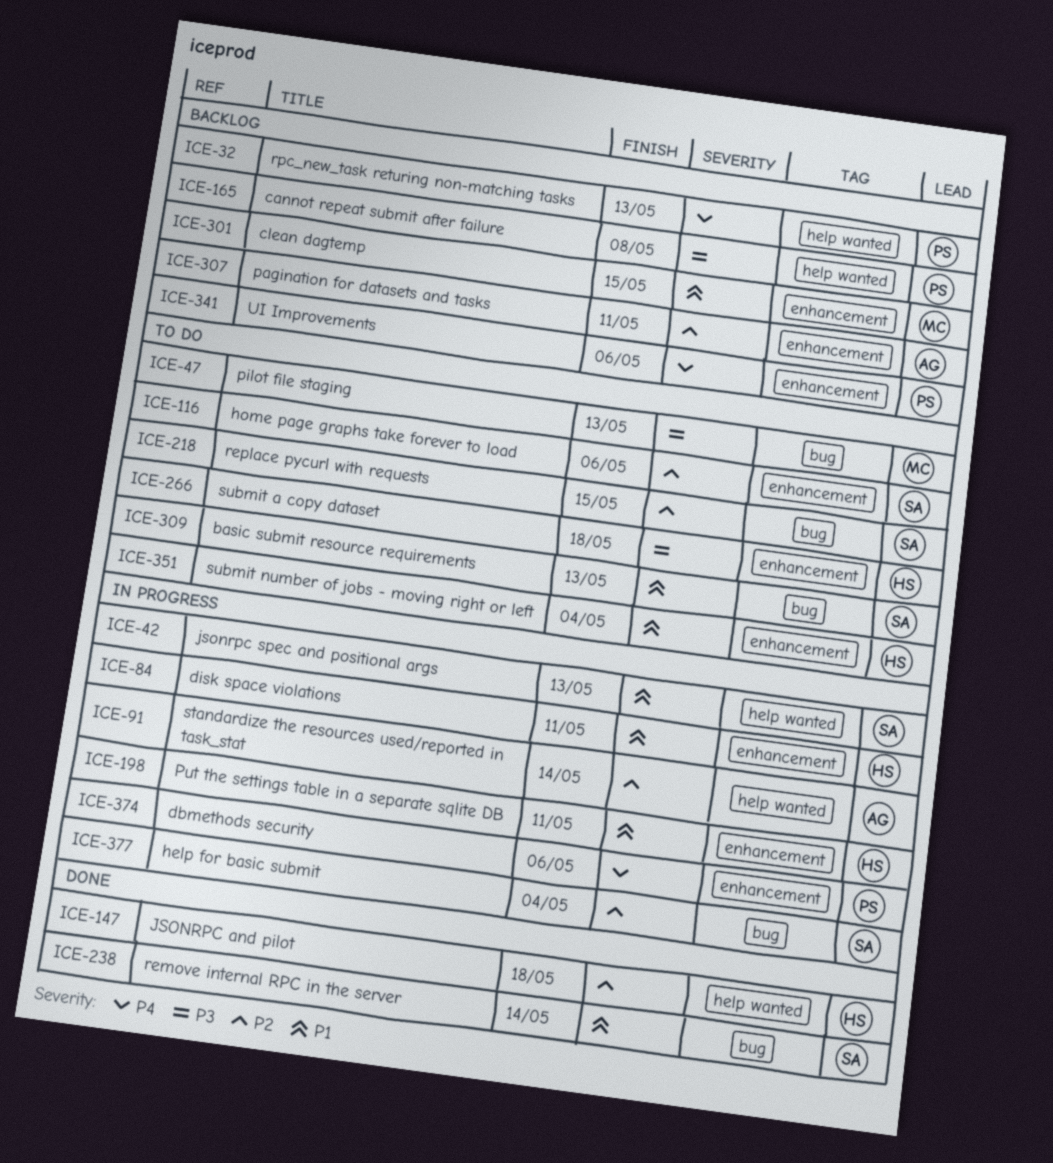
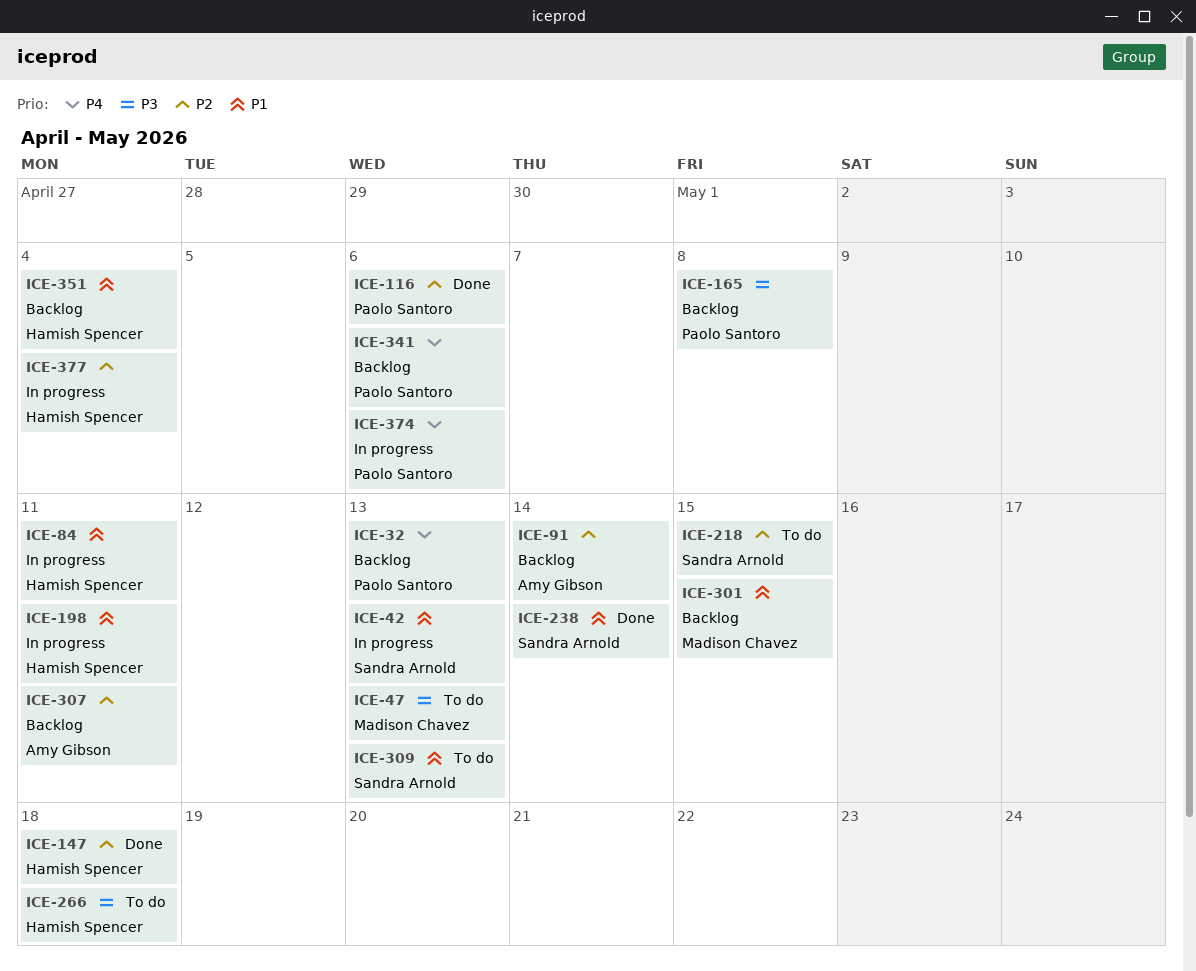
ICE-91, status: In progress -> Backlog
ICE-116, status: To do -> Done
ICE-116, owner: Sandra Arnold -> Paolo Santoro
ICE-351, status: To do -> Backlog
ICE-377, owner: Sandra Arnold -> Hamish Spencer

